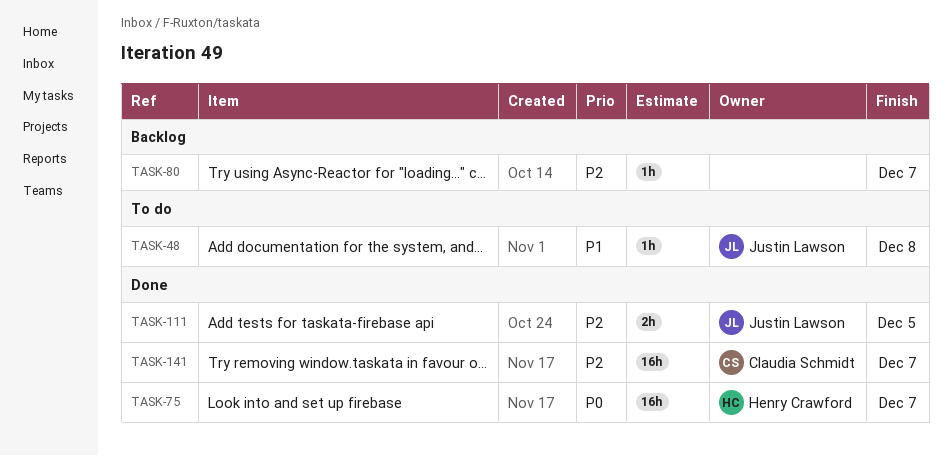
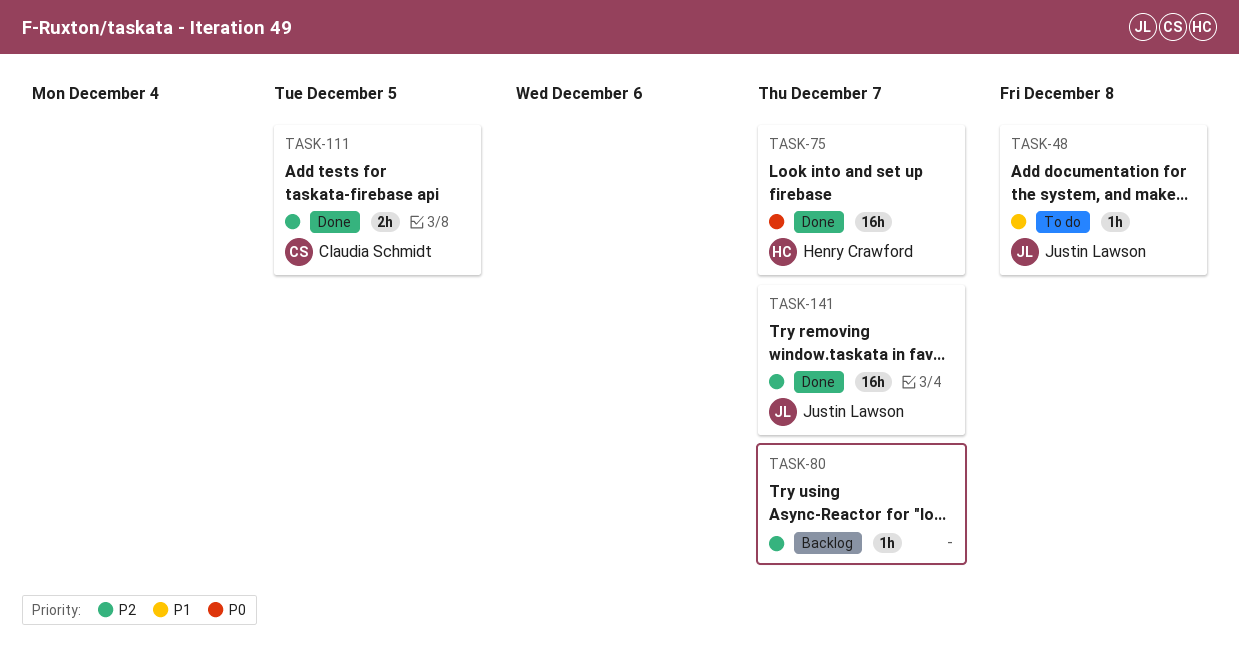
TASK-111, owner: Justin Lawson -> Claudia Schmidt
TASK-141, owner: Claudia Schmidt -> Justin Lawson

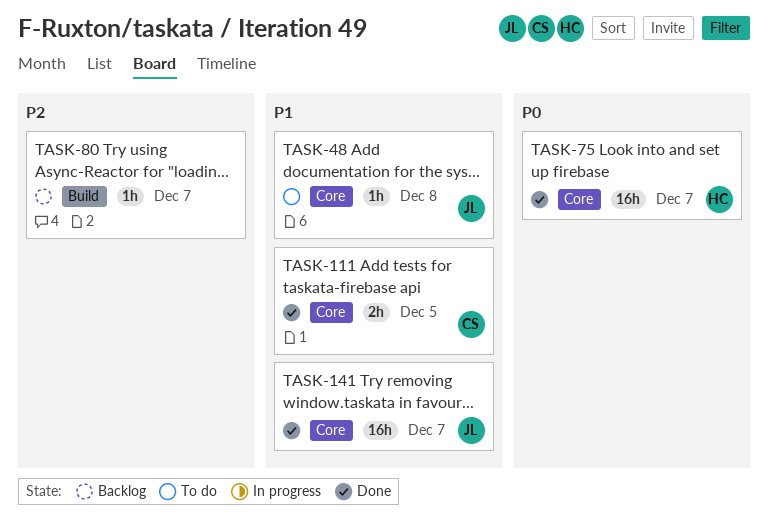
TASK-111, priority: P2 -> P1
TASK-141, priority: P2 -> P1

